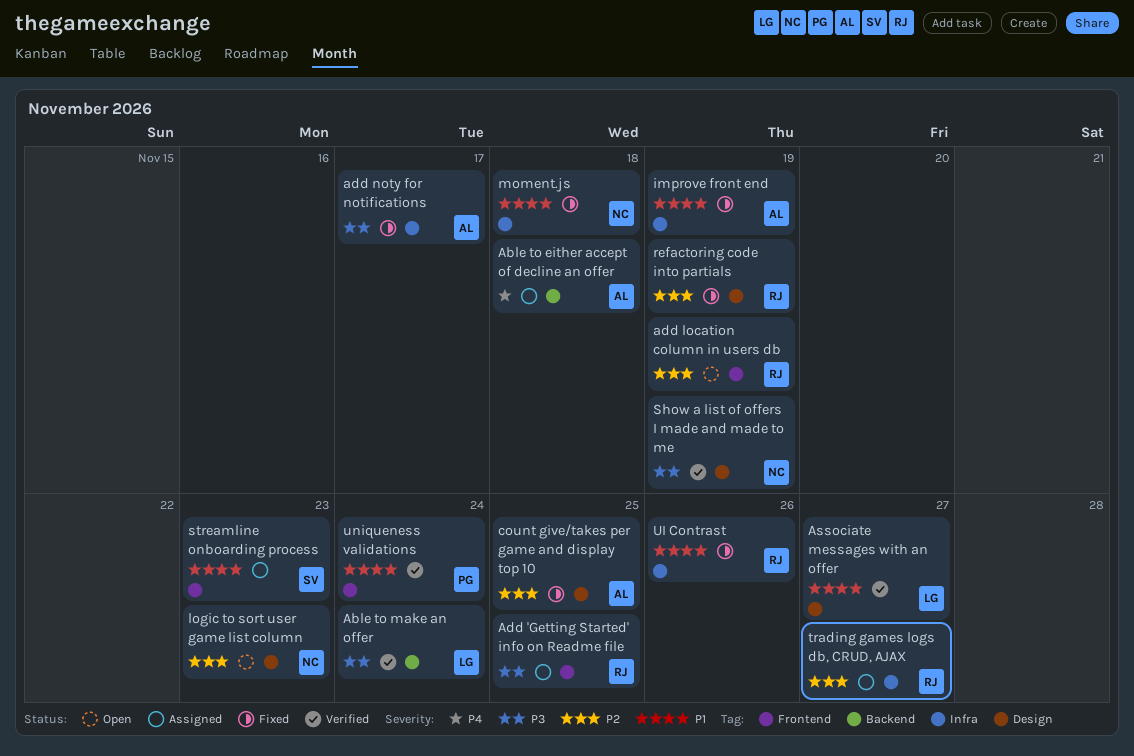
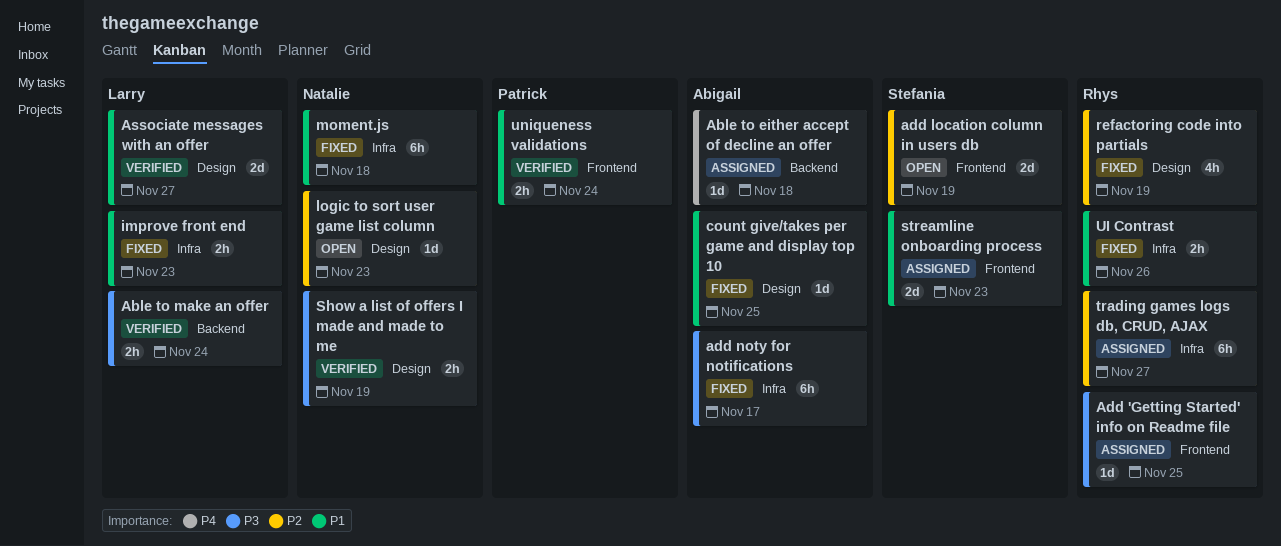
add location column in users db, owner: Rhys -> Stefania
count give/takes per game and display top 10, priority: P2 -> P1
improve front end, owner: Abigail -> Larry
improve front end, due: Nov 19 -> Nov 23

